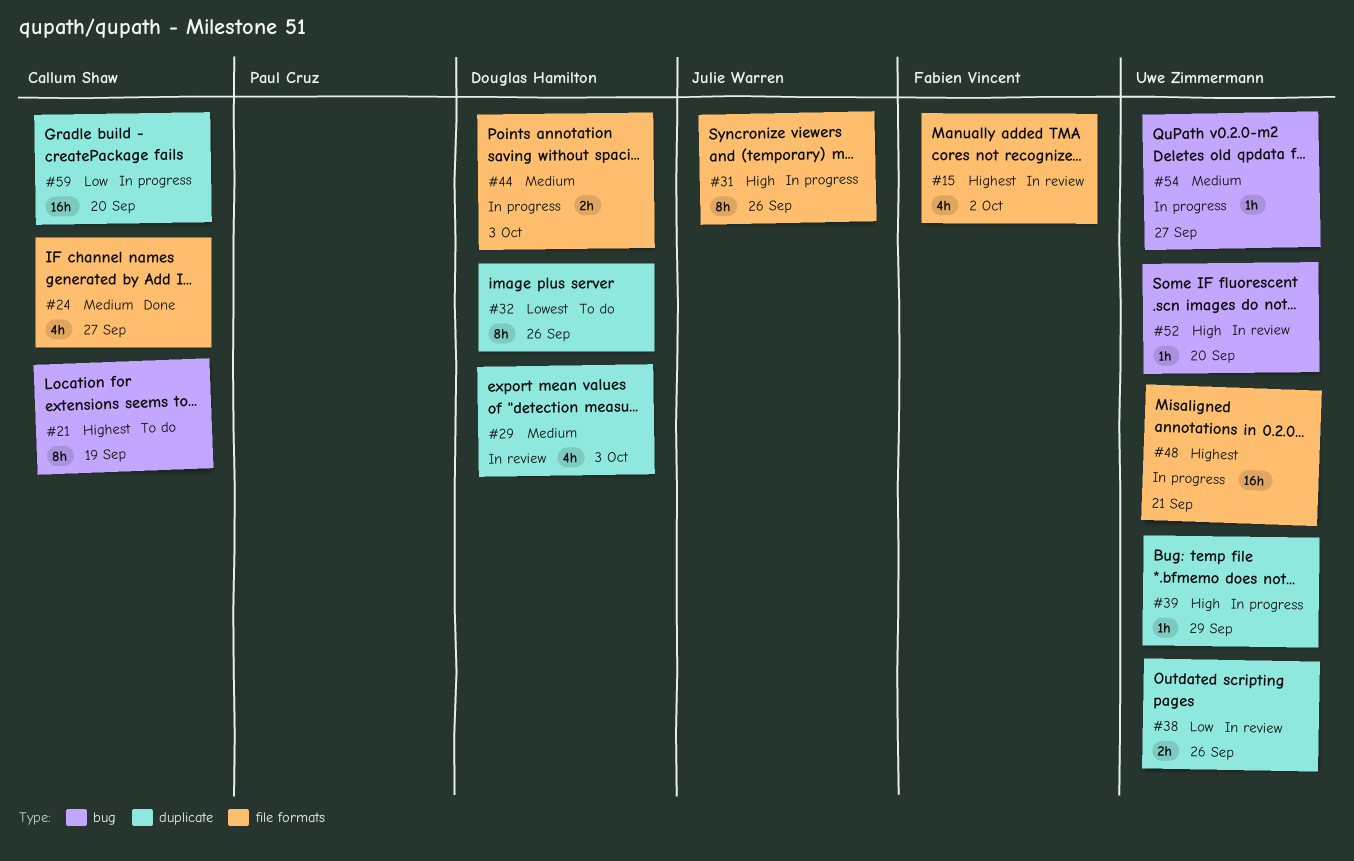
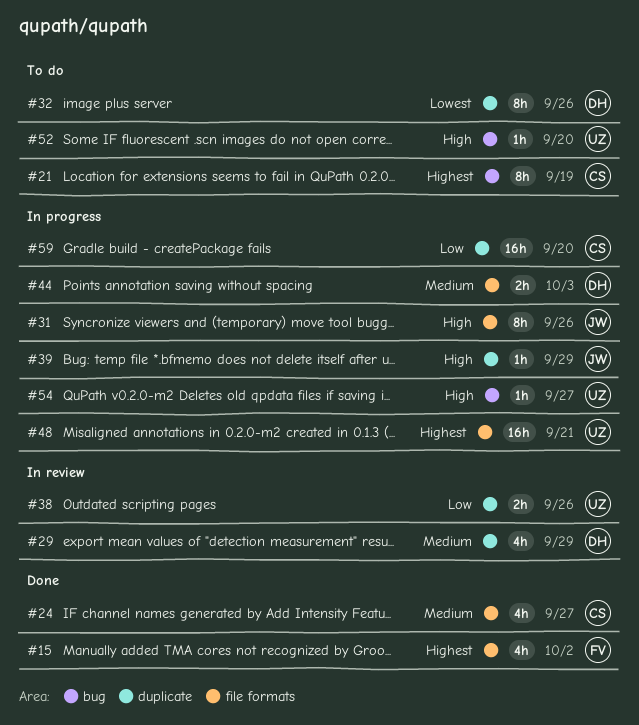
#15, status: In review -> Done
#29, due: Oct 3 -> Sep 29
#39, owner: Uwe Zimmermann -> Julie Warren
#52, status: In review -> To do
#54, priority: Medium -> High

